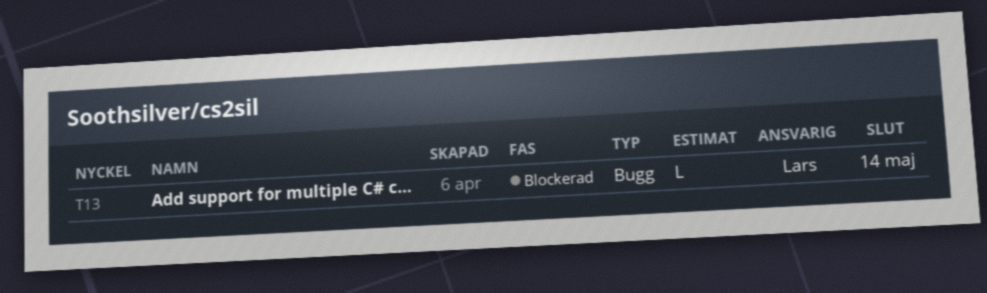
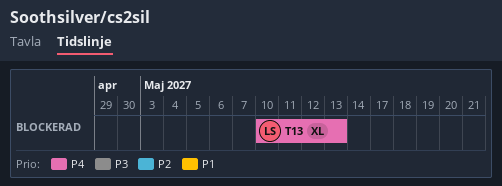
T13, estimate: L -> XL
T13, due: May 14 -> May 13

